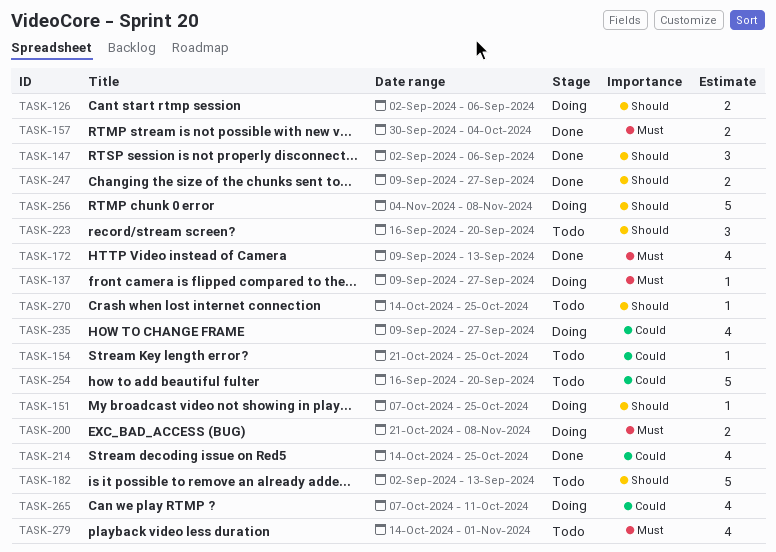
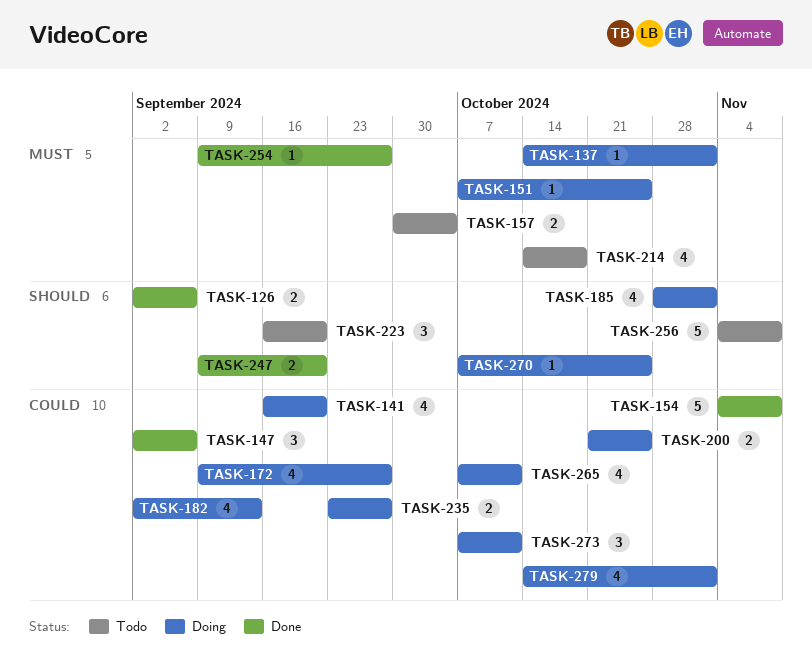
TASK-126, status: Doing -> Done
TASK-137, start: Sep 9 -> Oct 14
TASK-137, due: Sep 27 -> Nov 1
TASK-141: none -> present
TASK-147, priority: Should -> Could
TASK-151, priority: Should -> Must
TASK-154, status: Todo -> Done
TASK-154, estimate: 1 -> 5
TASK-154, start: Oct 21 -> Nov 4
TASK-154, due: Oct 25 -> Nov 8
TASK-157, status: Done -> Todo
TASK-172, status: Done -> Doing
TASK-172, priority: Must -> Could
TASK-172, due: Sep 13 -> Sep 27
TASK-182, status: Todo -> Doing
TASK-182, priority: Should -> Could
TASK-182, estimate: 5 -> 4
TASK-185: none -> present
TASK-200, priority: Must -> Could
TASK-200, due: Nov 8 -> Oct 25
TASK-214, status: Done -> Todo
TASK-214, priority: Could -> Must
TASK-214, due: Oct 25 -> Oct 18
TASK-235, estimate: 4 -> 2
TASK-235, start: Sep 9 -> Sep 23
TASK-247, due: Sep 27 -> Sep 20
TASK-254, status: Todo -> Done
TASK-254, priority: Could -> Must
TASK-254, estimate: 5 -> 1
TASK-254, start: Sep 16 -> Sep 9
TASK-254, due: Sep 20 -> Sep 27
TASK-256, status: Doing -> Todo
TASK-270, status: Todo -> Doing
TASK-270, start: Oct 14 -> Oct 7
TASK-273: none -> present
TASK-279, status: Todo -> Doing
TASK-279, priority: Must -> Could

